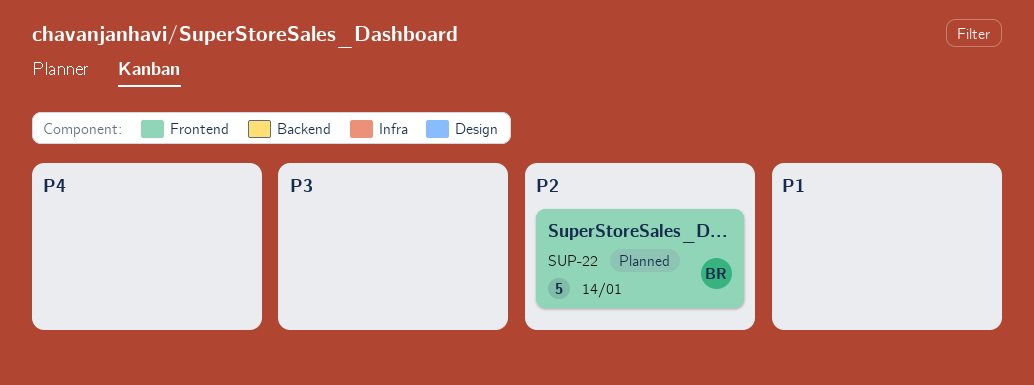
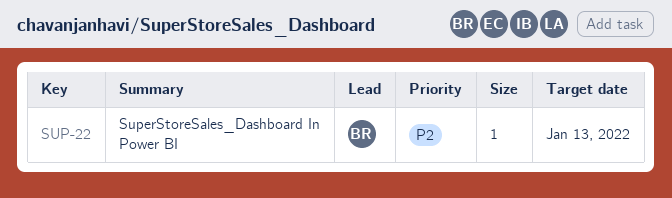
SUP-22, estimate: 5 -> 1
SUP-22, due: Jan 14 -> Jan 13

